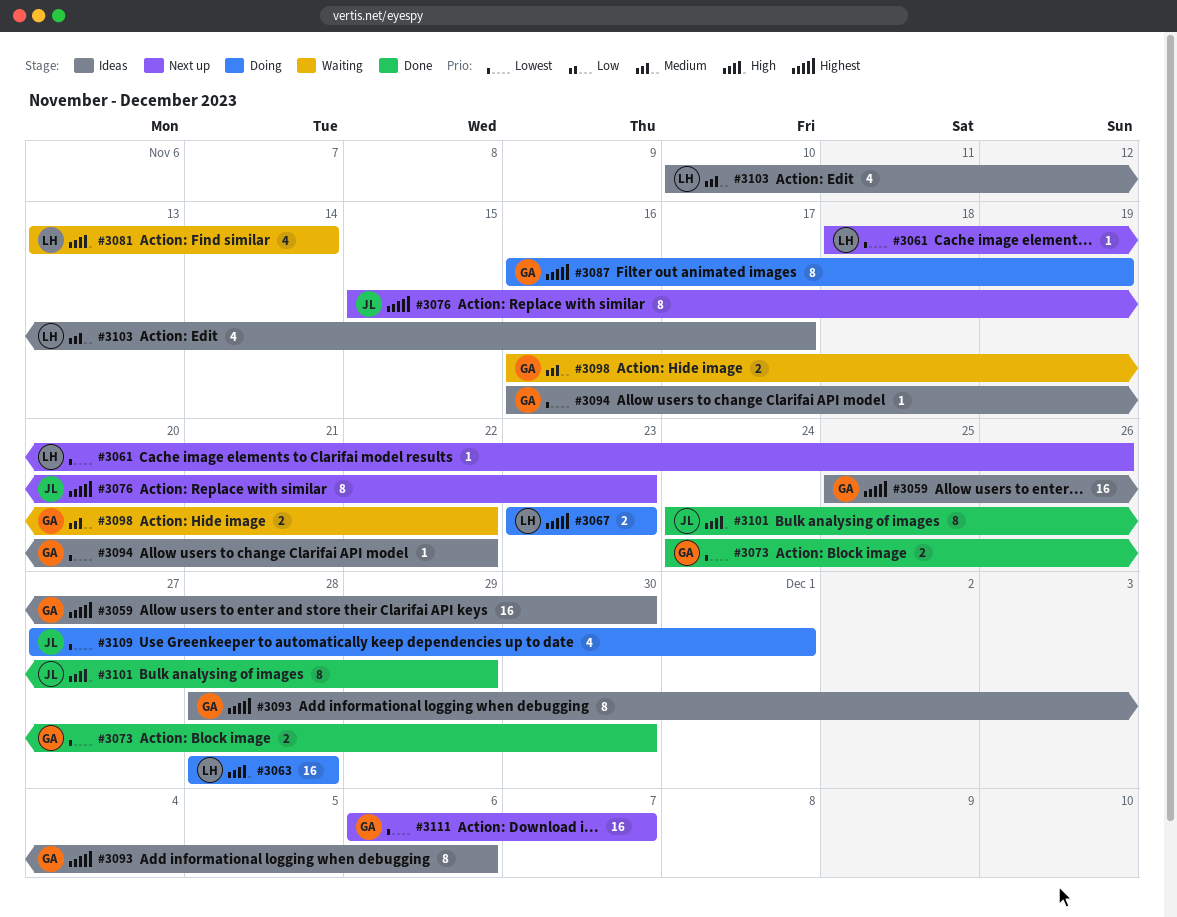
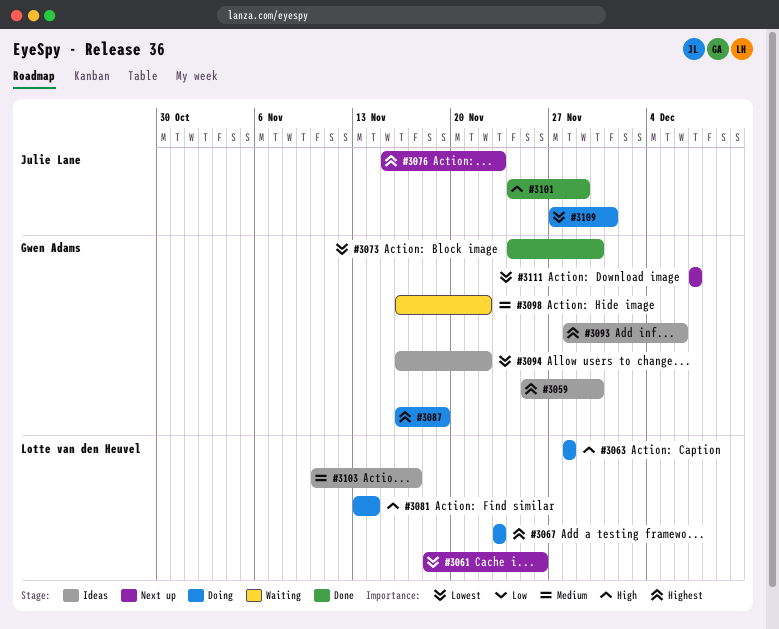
#3081, status: Waiting -> Doing
#3111, start: Dec 6 -> Dec 7

